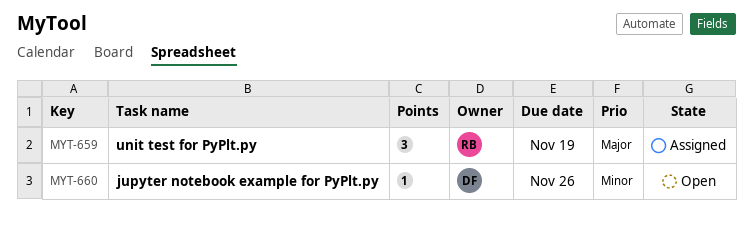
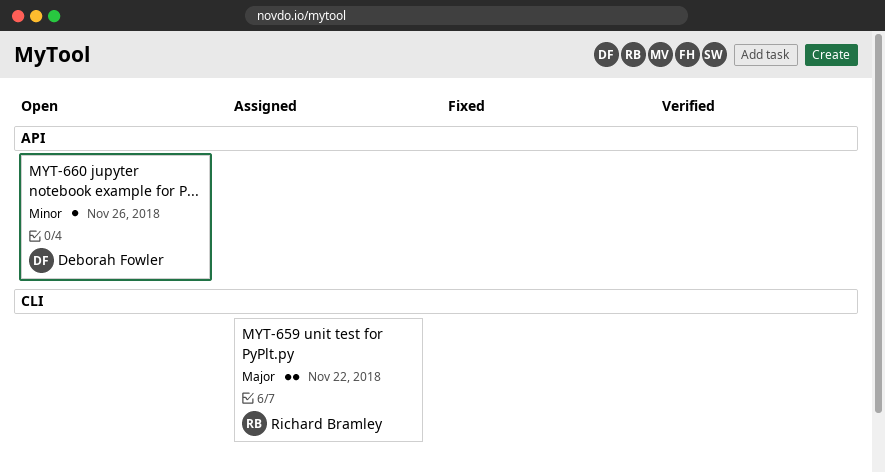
MYT-659, estimate: 3 -> 2
MYT-659, due: Nov 19 -> Nov 22

